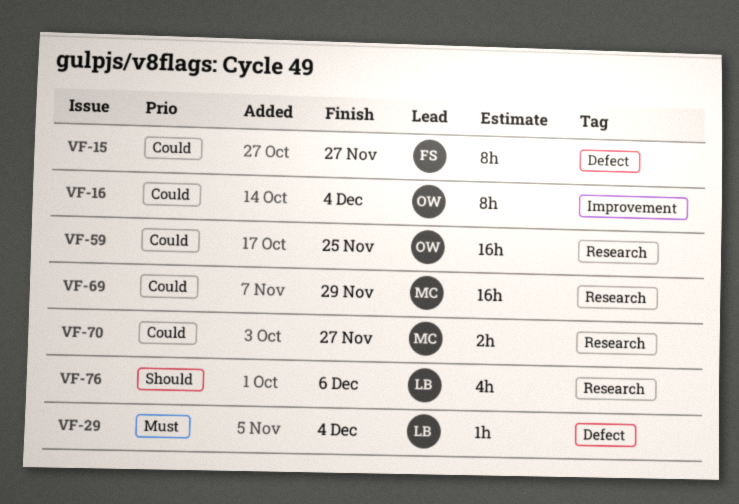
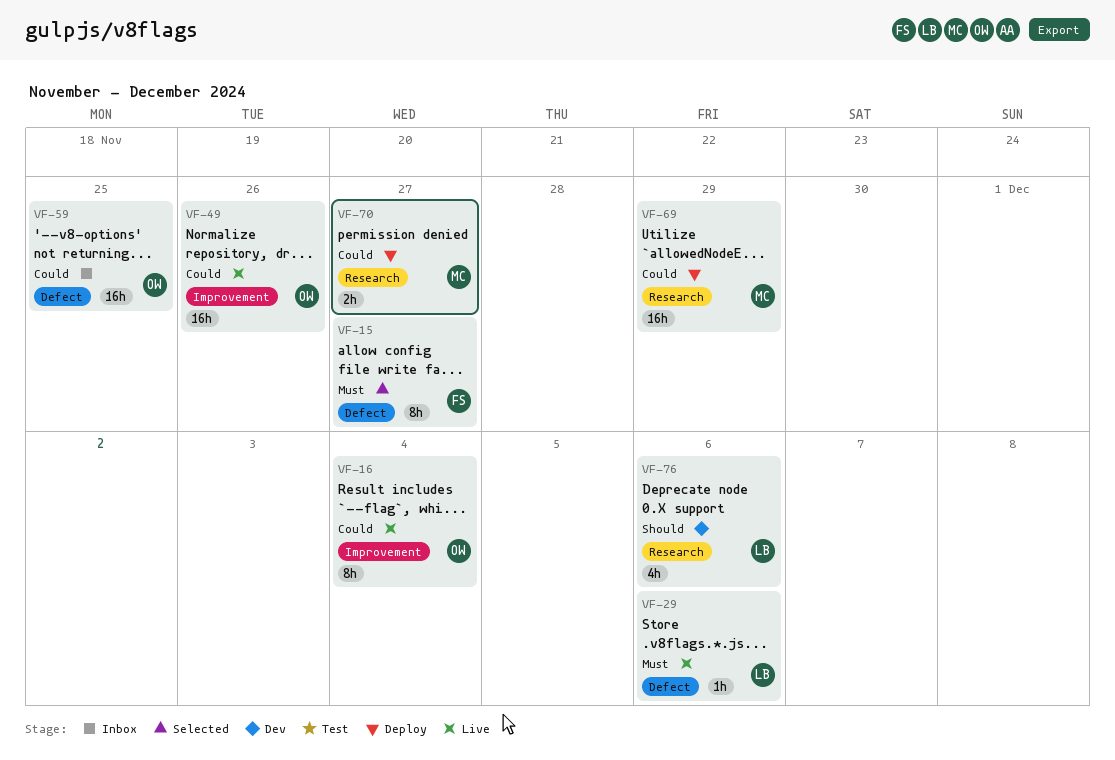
VF-15, priority: Could -> Must
VF-29, due: Dec 4 -> Dec 6
VF-49: none -> present
VF-59, label: Research -> Defect

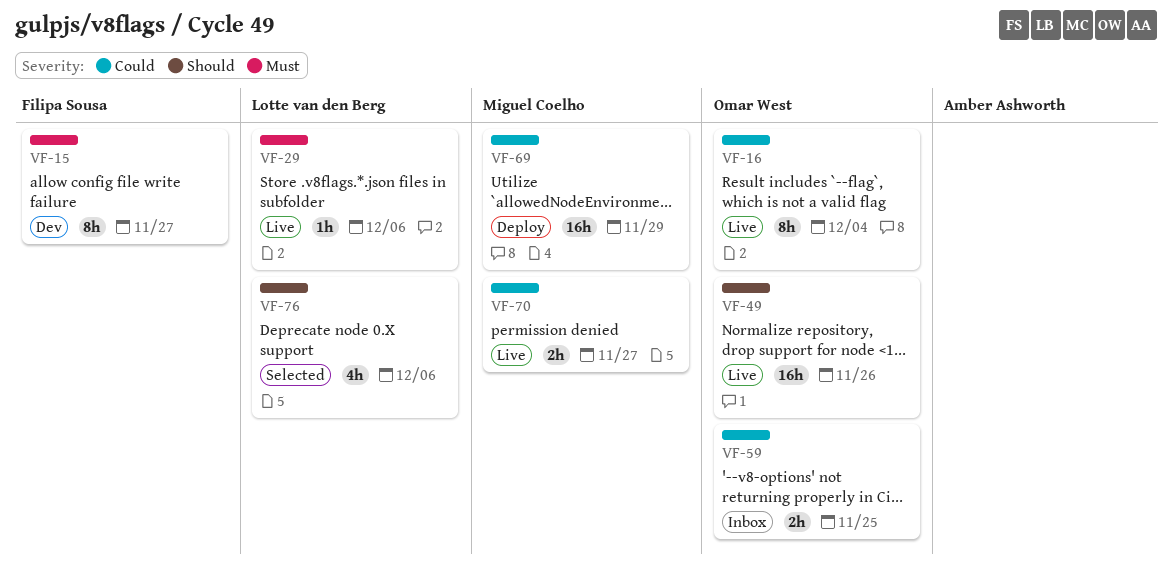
VF-15, status: Selected -> Dev
VF-49, priority: Could -> Should
VF-59, estimate: 16h -> 2h
VF-70, status: Deploy -> Live
VF-76, status: Dev -> Selected

